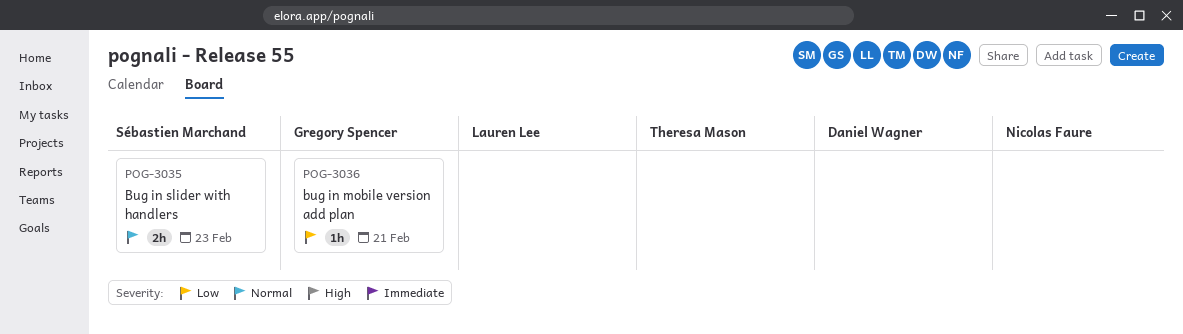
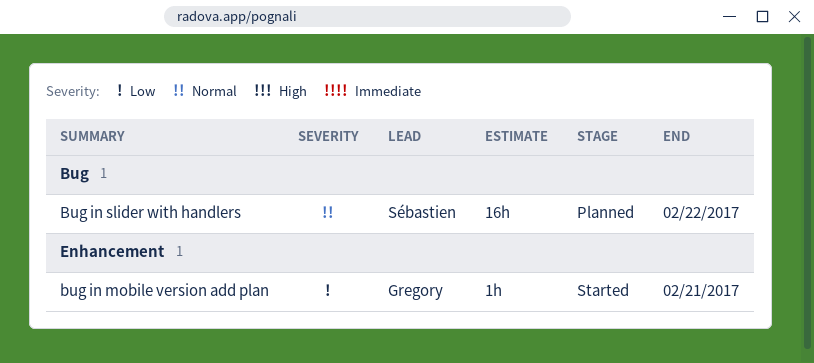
Bug in slider with handlers, estimate: 2h -> 16h
Bug in slider with handlers, due: Feb 23 -> Feb 22

